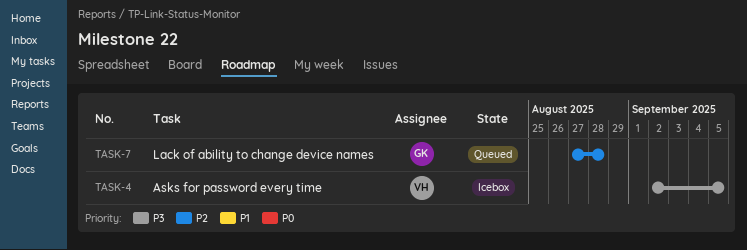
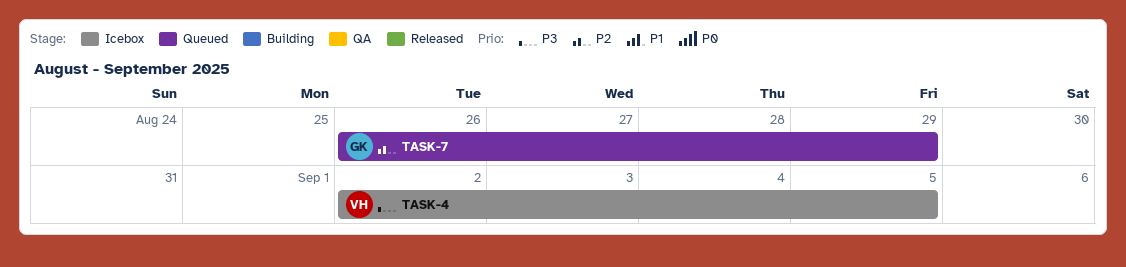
TASK-7, start: Aug 27 -> Aug 26
TASK-7, due: Aug 28 -> Aug 29

